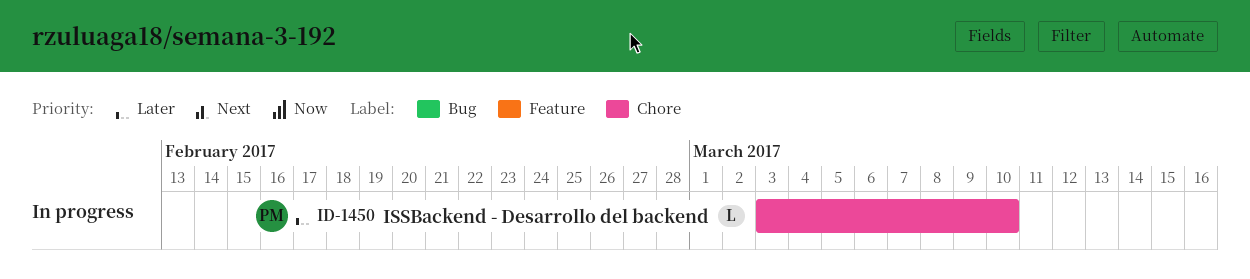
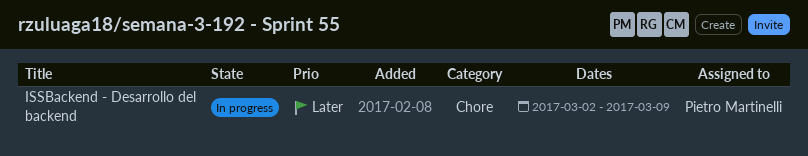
ISSBackend - Desarrollo del backend, start: Mar 3 -> Mar 2
ISSBackend - Desarrollo del backend, due: Mar 10 -> Mar 9

